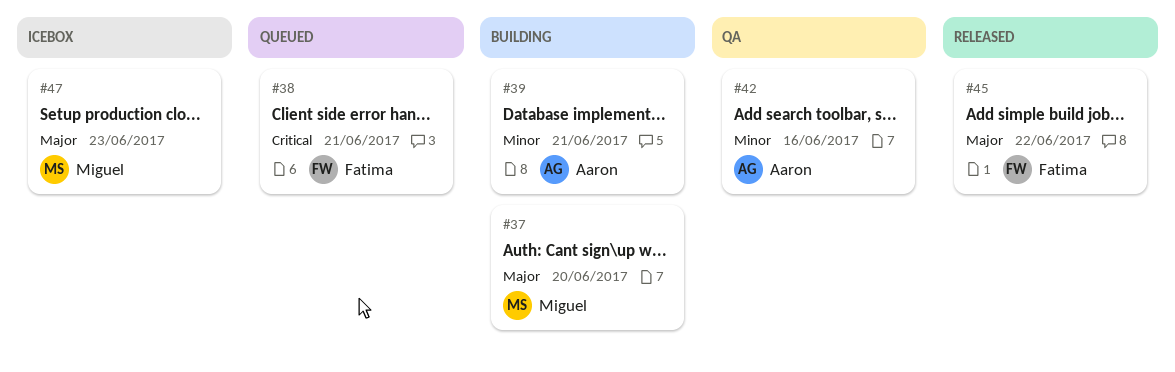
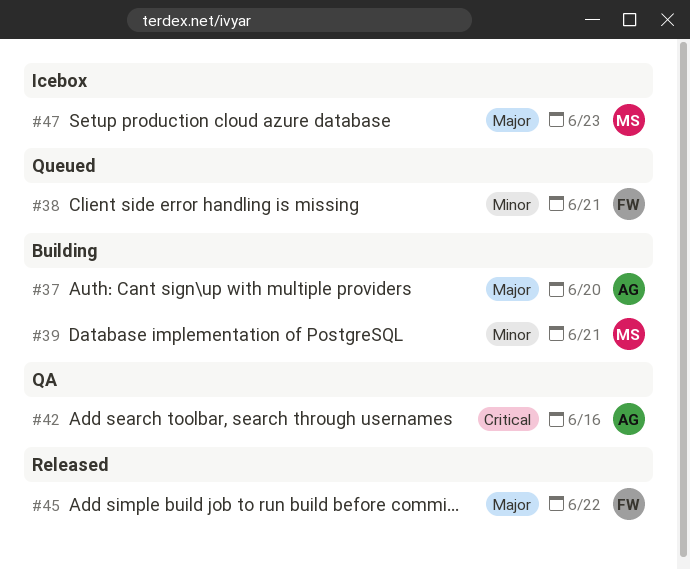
#37, owner: Miguel -> Aaron
#38, priority: Critical -> Minor
#39, owner: Aaron -> Miguel
#42, priority: Minor -> Critical

